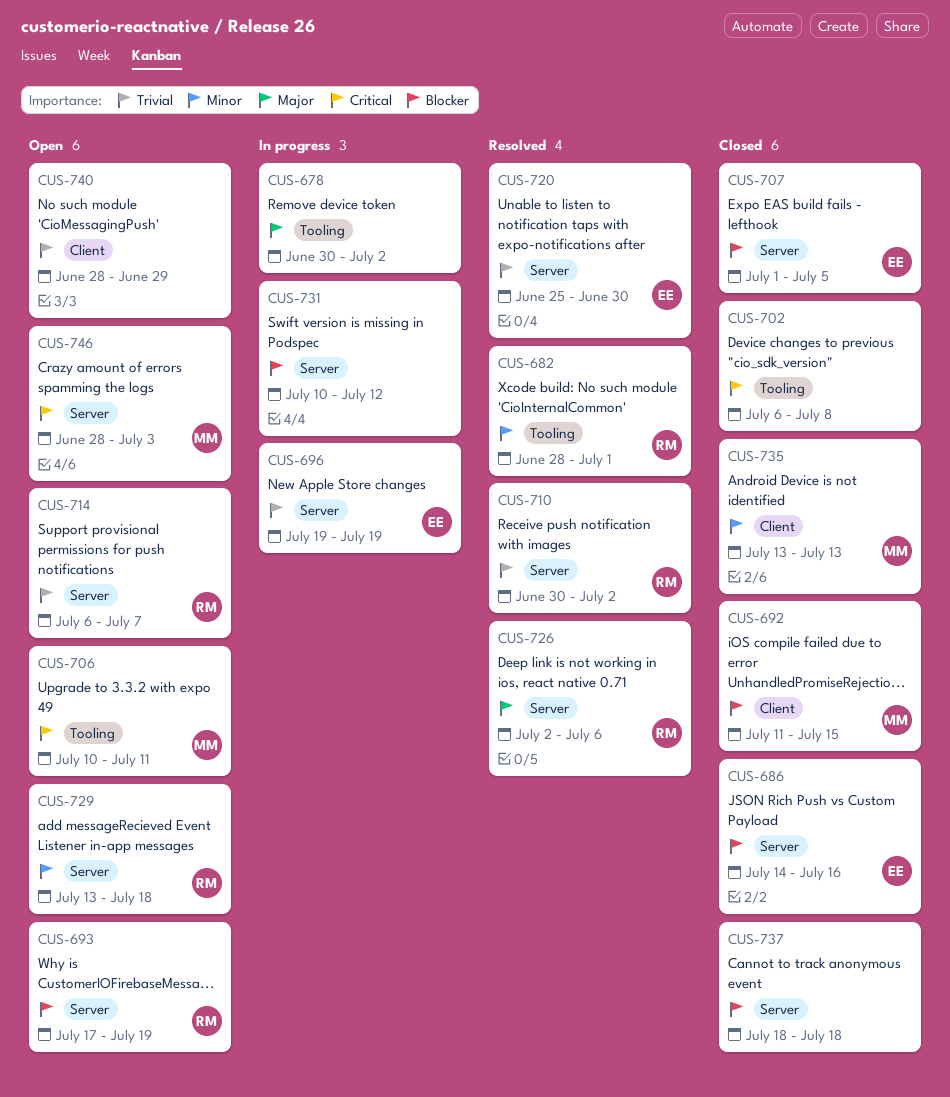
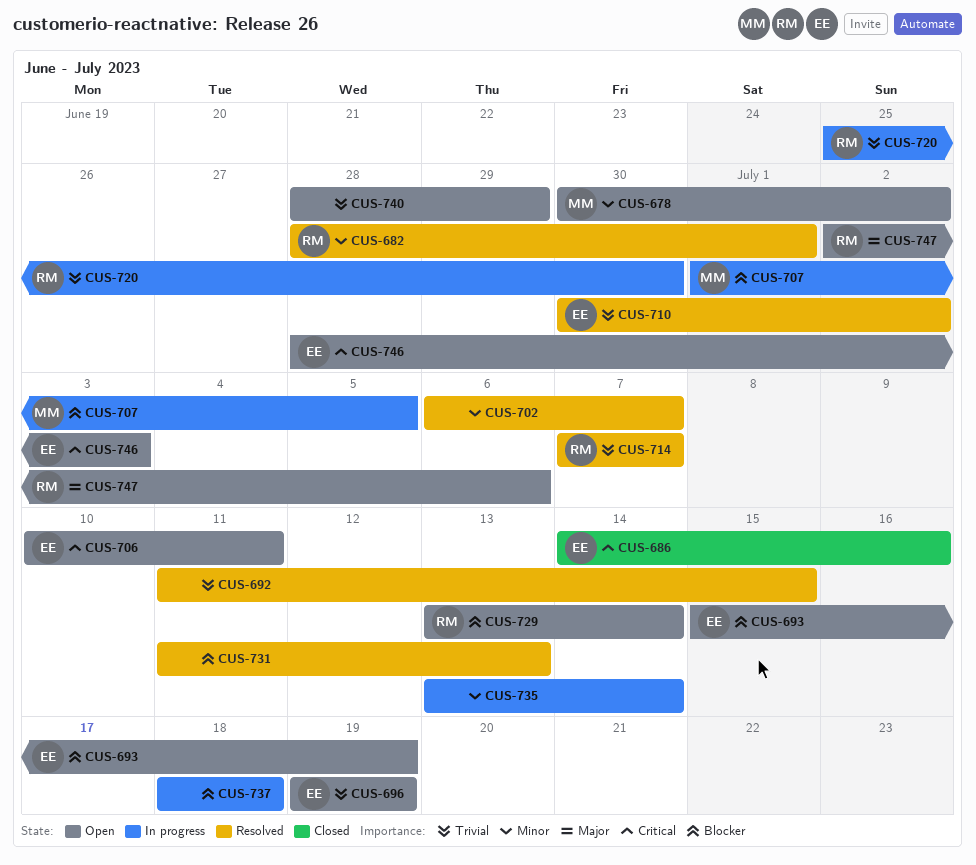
CUS-678, status: In progress -> Open
CUS-678, owner: none -> MM
CUS-678, priority: Major -> Minor
CUS-686, priority: Blocker -> Critical
CUS-692, status: Closed -> Resolved
CUS-692, owner: MM -> none
CUS-692, priority: Blocker -> Trivial
CUS-693, owner: RM -> EE
CUS-693, start: Jul 17 -> Jul 15
CUS-696, status: In progress -> Open
CUS-702, status: Closed -> Resolved
CUS-702, priority: Critical -> Minor
CUS-702, due: Jul 8 -> Jul 7
CUS-706, owner: MM -> EE
CUS-707, status: Closed -> In progress
CUS-707, owner: EE -> MM
CUS-710, owner: RM -> EE
CUS-714, status: Open -> Resolved
CUS-714, start: Jul 6 -> Jul 7
CUS-720, status: Resolved -> In progress
CUS-720, owner: EE -> RM
CUS-726: present -> none
CUS-729, priority: Minor -> Blocker
CUS-729, due: Jul 18 -> Jul 14
CUS-731, status: In progress -> Resolved
CUS-731, start: Jul 10 -> Jul 11
CUS-731, due: Jul 12 -> Jul 13
CUS-735, status: Closed -> In progress
CUS-735, owner: MM -> none
CUS-735, due: Jul 13 -> Jul 14
CUS-737, status: Closed -> In progress
CUS-746, owner: MM -> EE
CUS-747: none -> present

